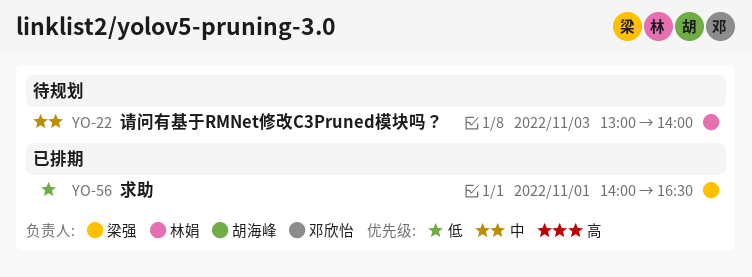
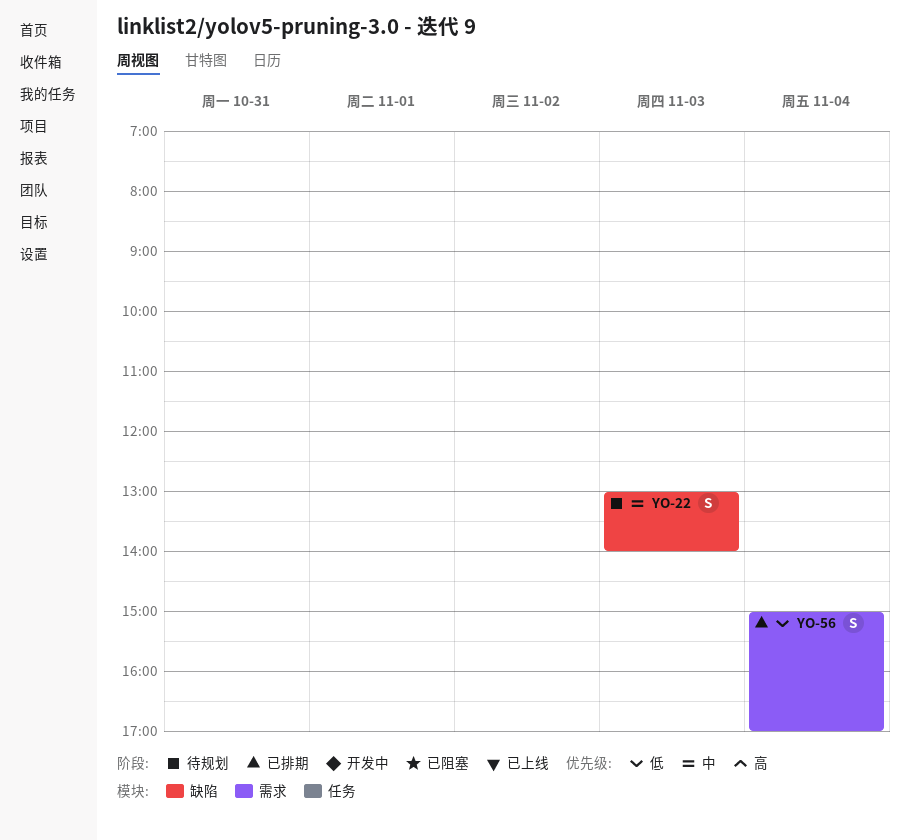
YO-56, day: Nov 1 -> Nov 4
YO-56, begins: 14:00 -> 15:00
YO-56, ends: 16:30 -> 17:00

